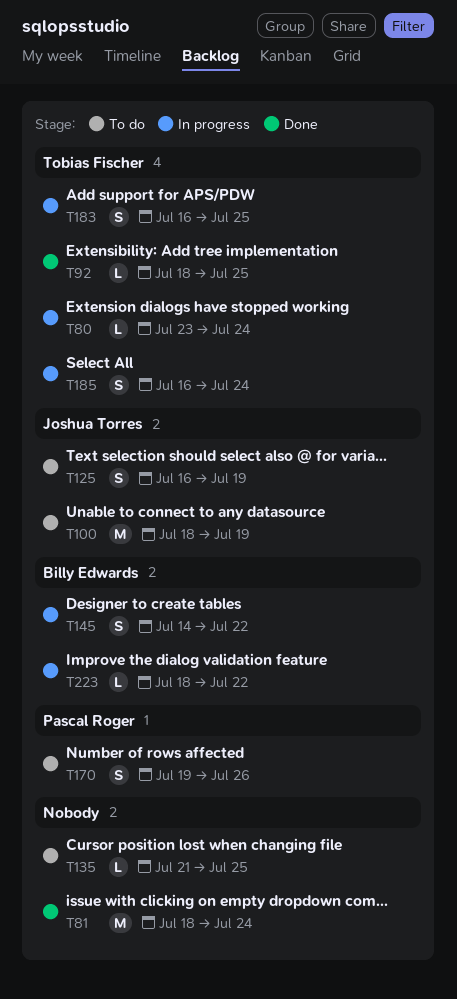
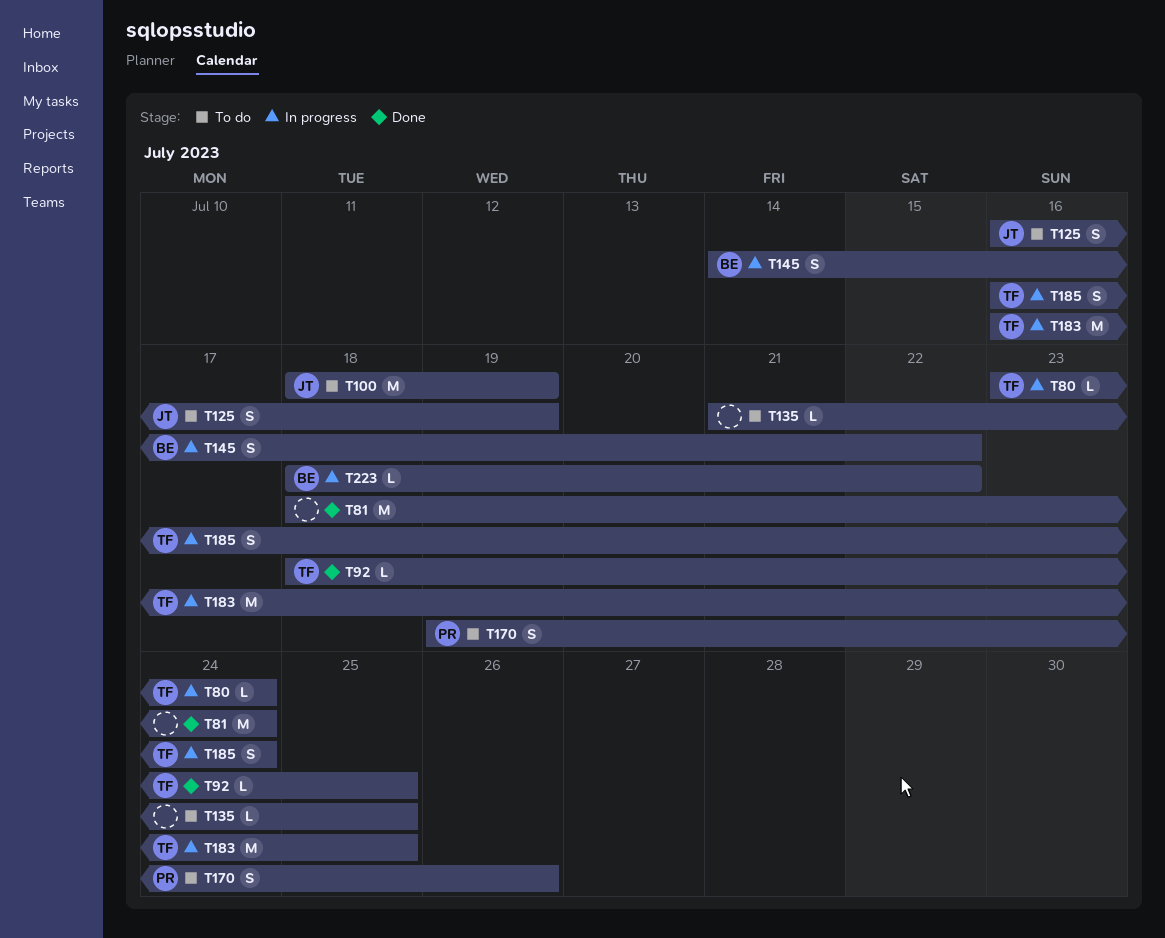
T183, estimate: S -> M

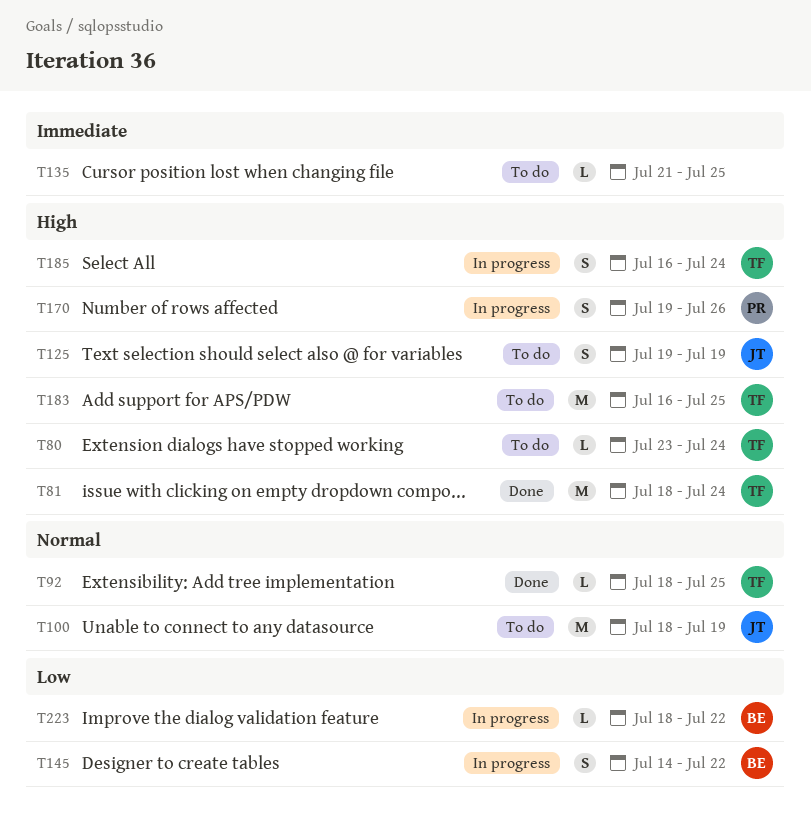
T80, status: In progress -> To do
T81, owner: none -> TF
T125, start: Jul 16 -> Jul 19
T170, status: To do -> In progress
T183, status: In progress -> To do

